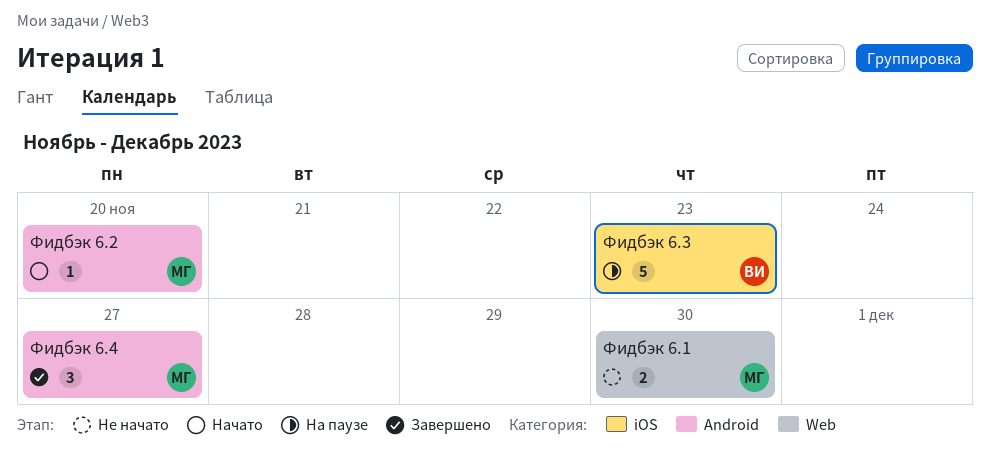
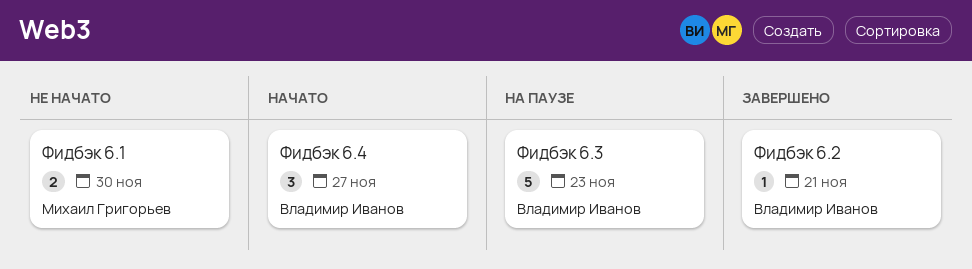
Фидбэк 6.2, status: Начато -> Завершено
Фидбэк 6.2, owner: Михаил Григорьев -> Владимир Иванов
Фидбэк 6.2, due: Nov 20 -> Nov 21
Фидбэк 6.4, status: Завершено -> Начато
Фидбэк 6.4, owner: Михаил Григорьев -> Владимир Иванов

